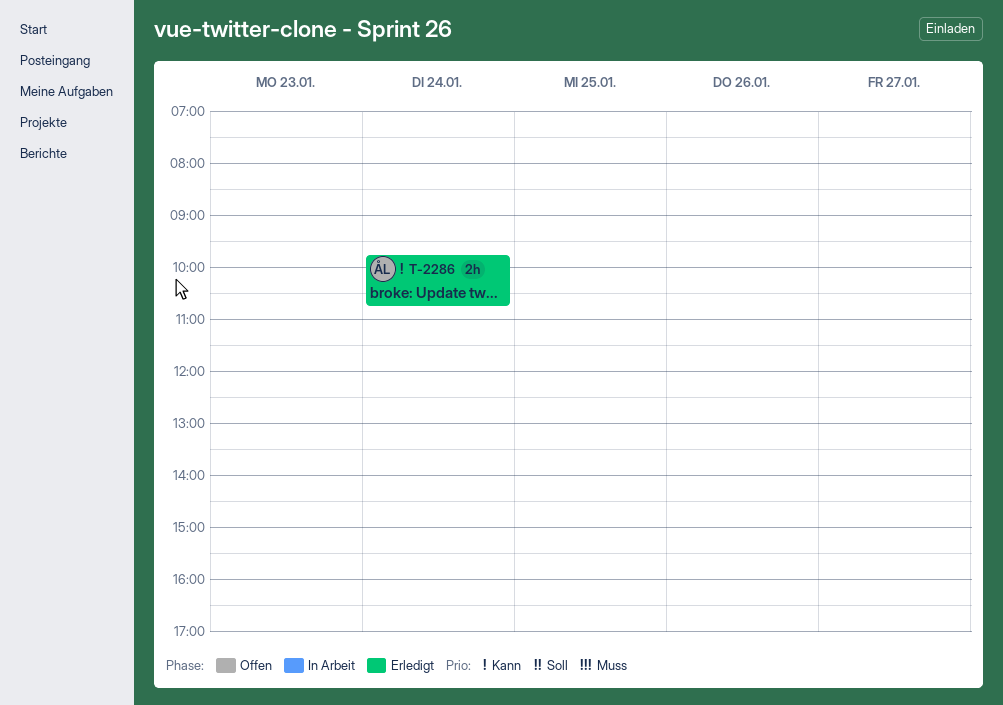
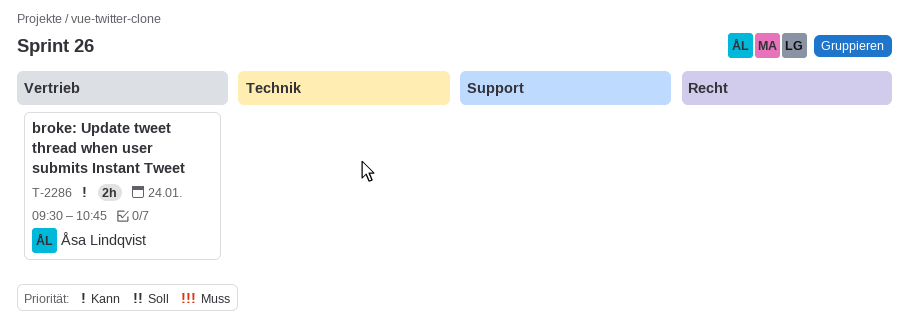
T-2286, begins: 09:45 -> 09:30

